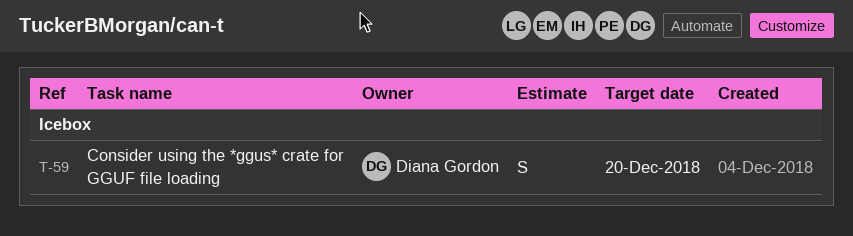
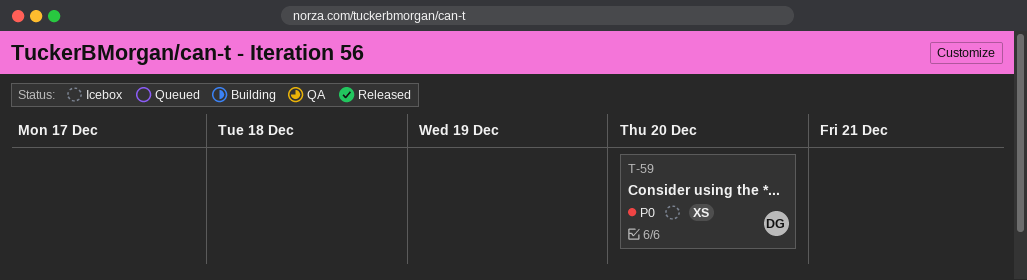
T-59, estimate: S -> XS

